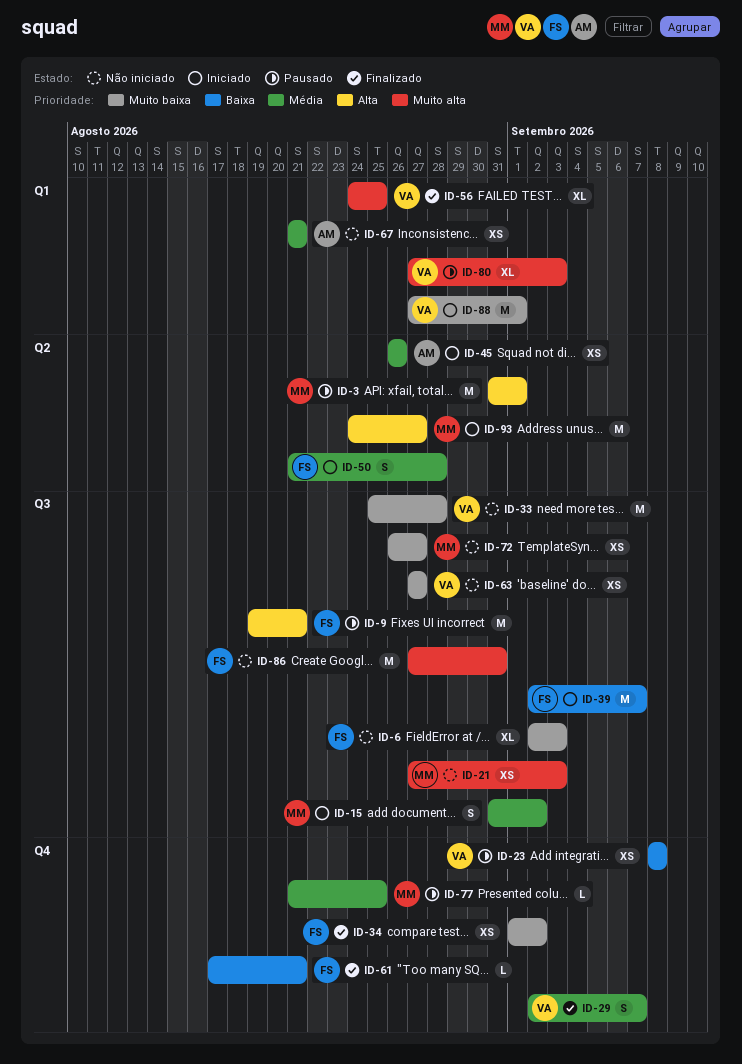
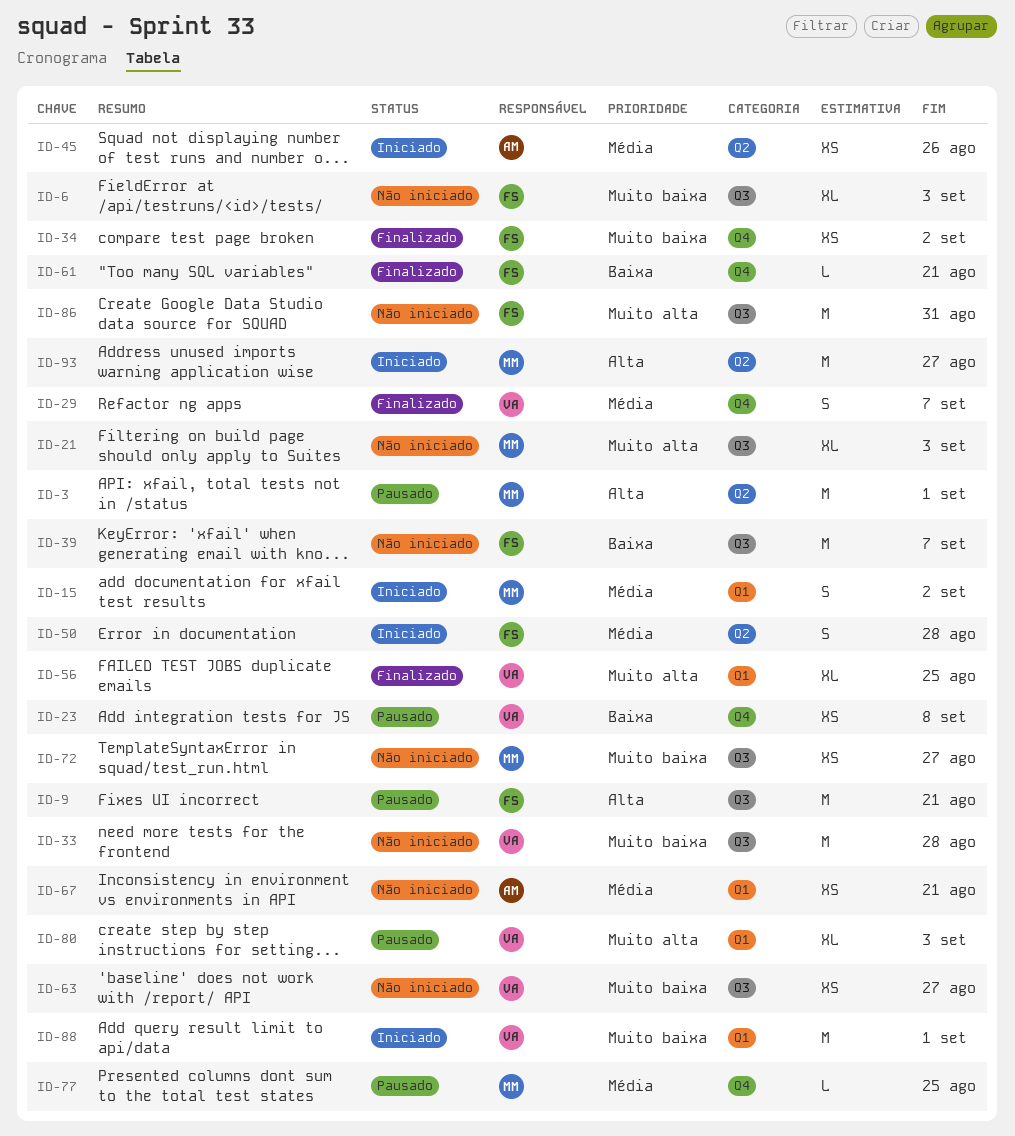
ID-15, label: Q3 -> Q1
ID-21, estimate: XS -> XL
ID-39, status: Iniciado -> Não iniciado

